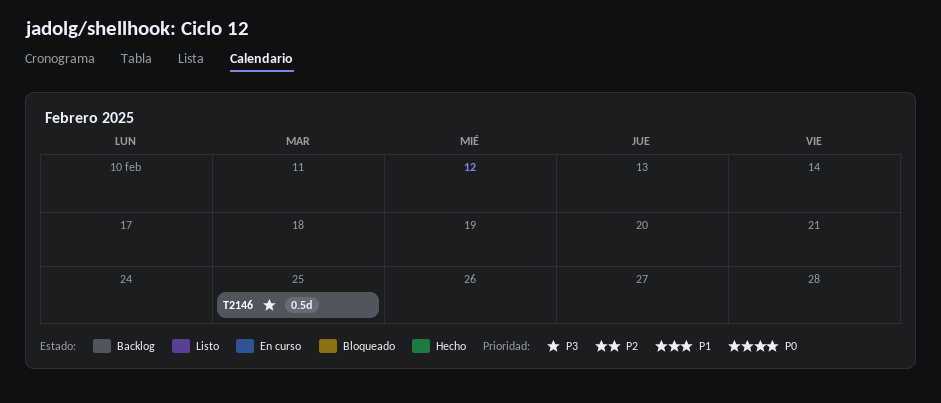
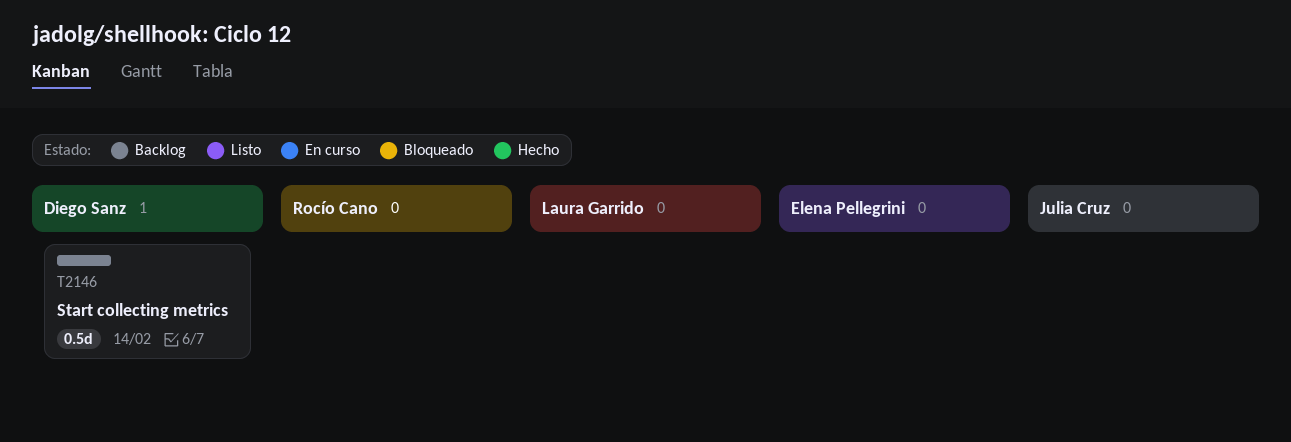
T2146, due: Feb 25 -> Feb 14

